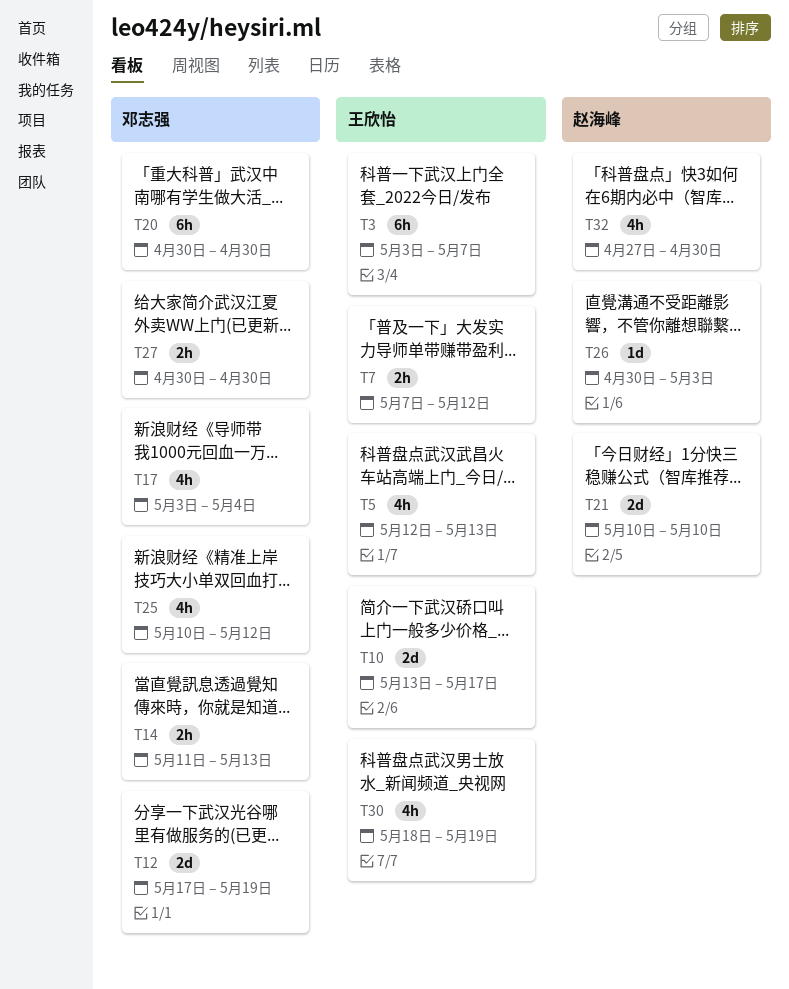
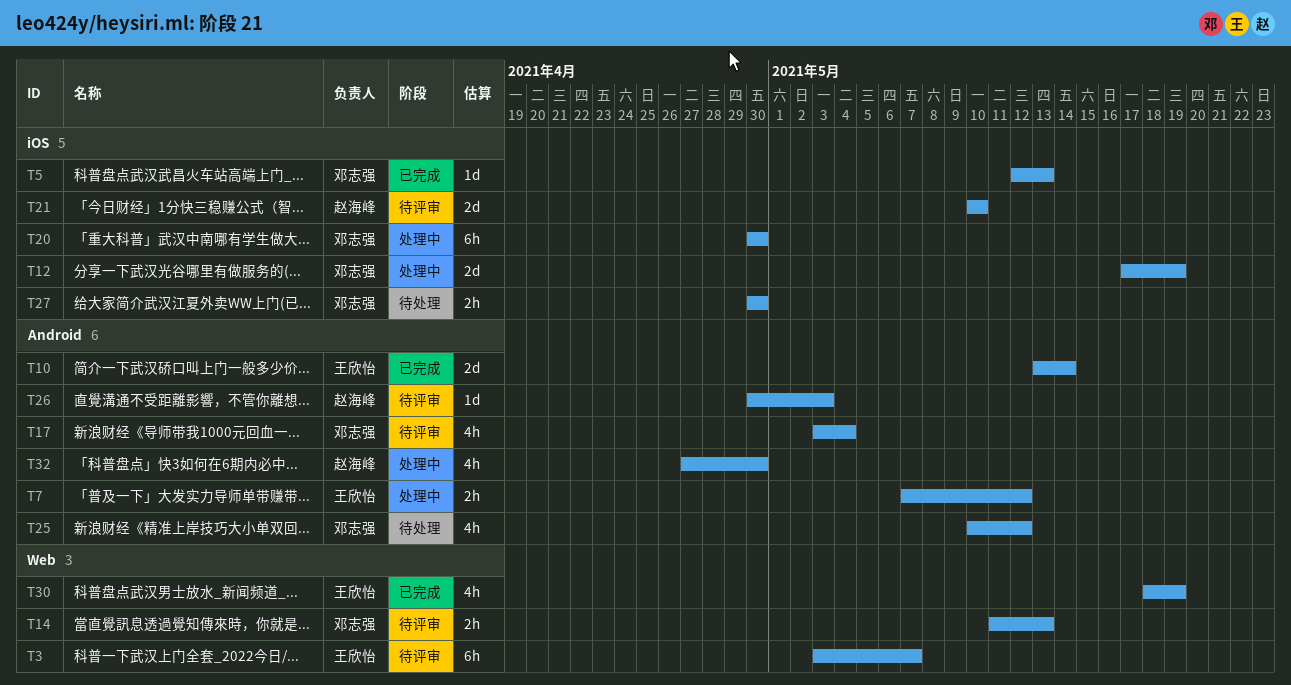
T5, owner: 王欣怡 -> 邓志强
T5, estimate: 4h -> 1d
T10, due: May 17 -> May 14

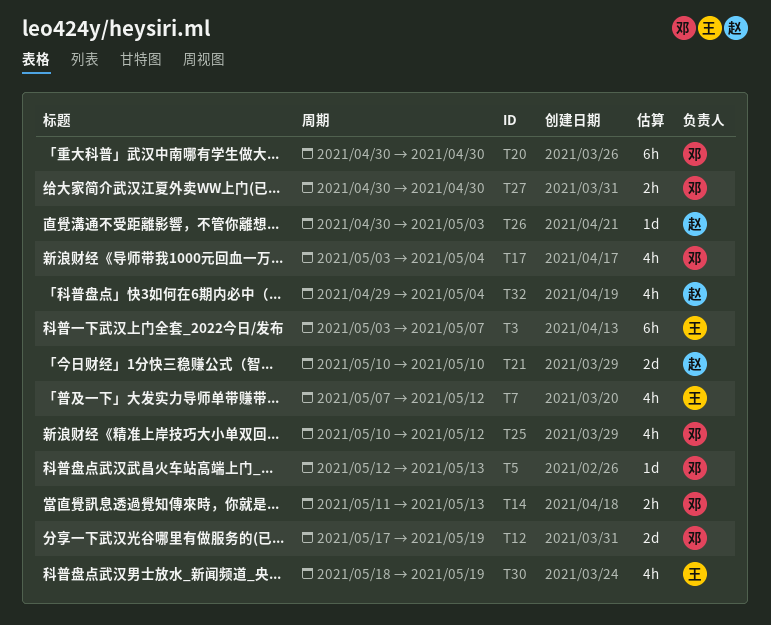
T7, estimate: 2h -> 4h
T10: present -> none
T32, start: Apr 27 -> Apr 29
T32, due: Apr 30 -> May 4

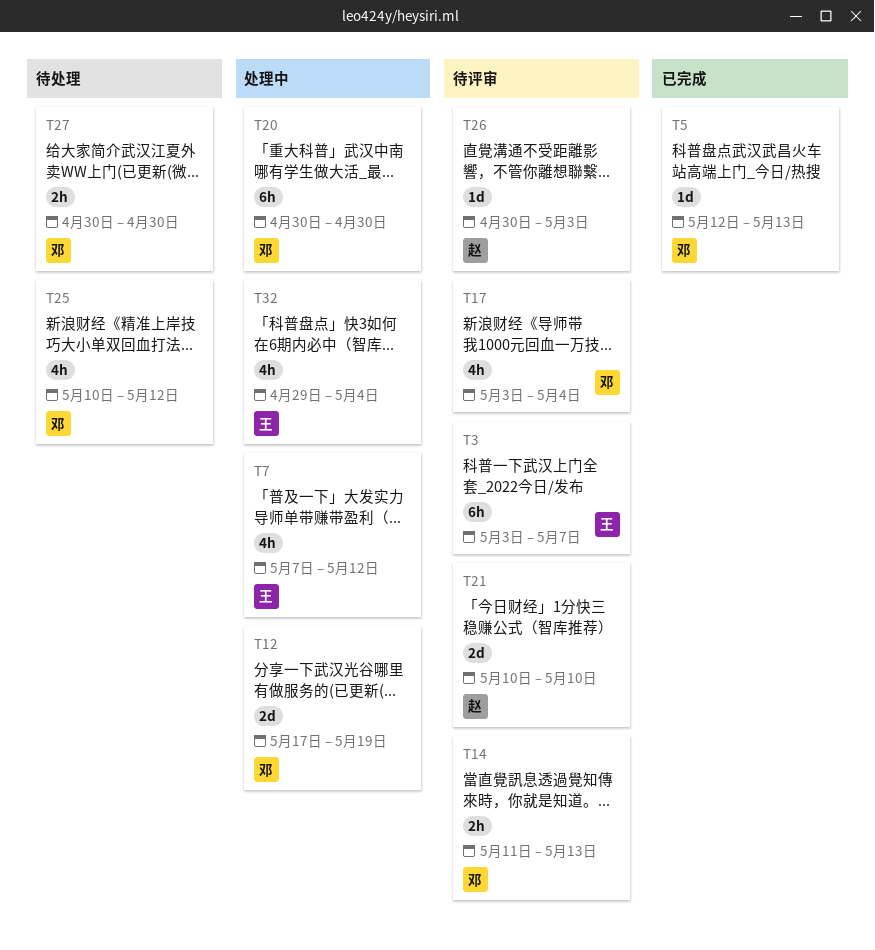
T30: present -> none
T32, owner: 赵 -> 王

